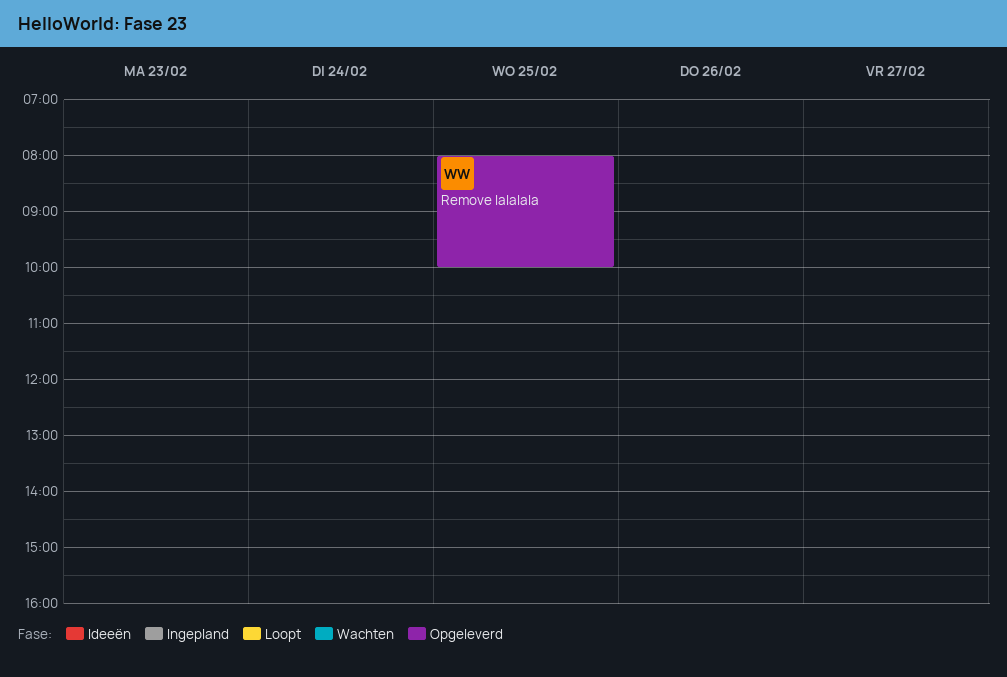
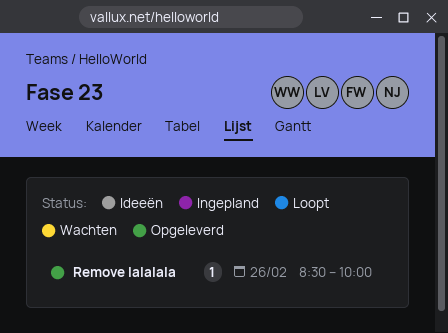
Remove lalalala, day: Feb 25 -> Feb 26
Remove lalalala, begins: 08:00 -> 08:30

